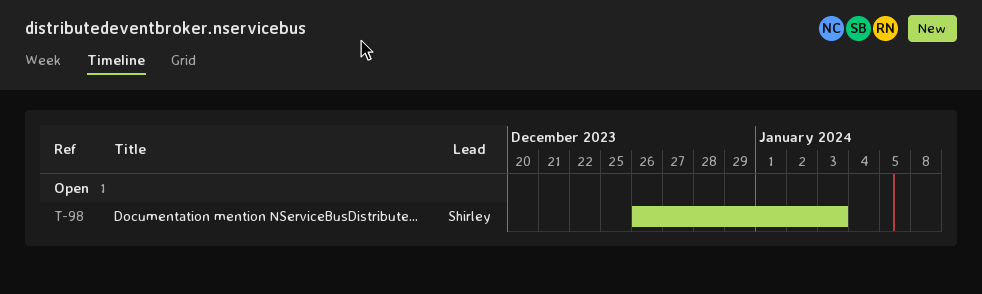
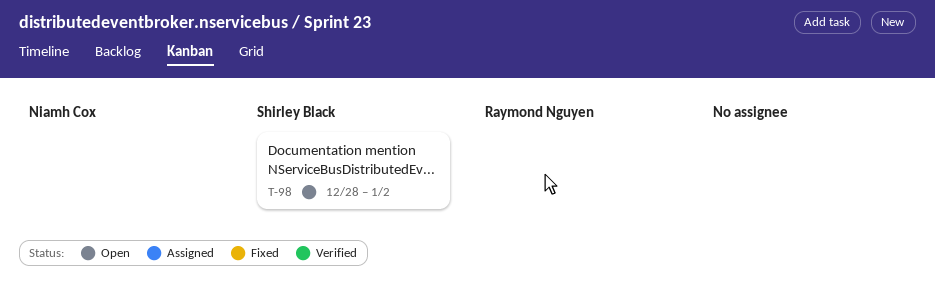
T-98, start: Dec 26 -> Dec 28
T-98, due: Jan 3 -> Jan 2

